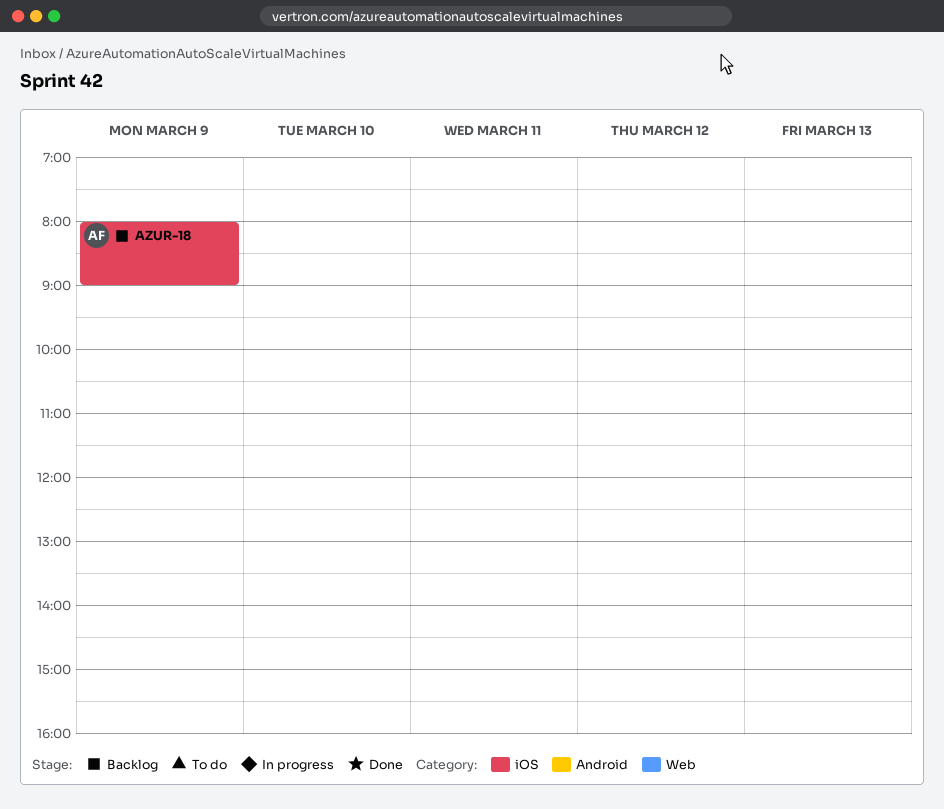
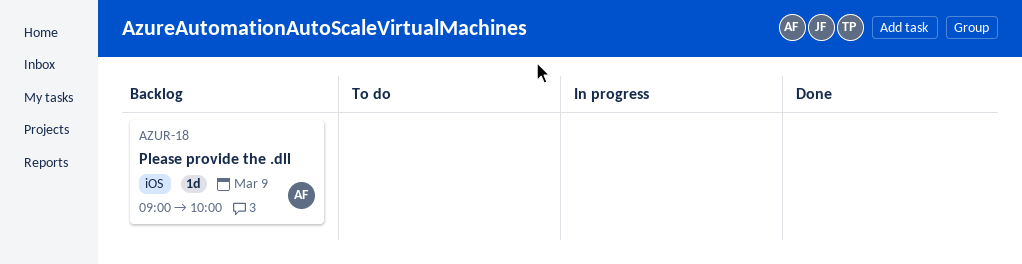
AZUR-18, begins: 08:00 -> 09:00
AZUR-18, ends: 09:00 -> 10:00

